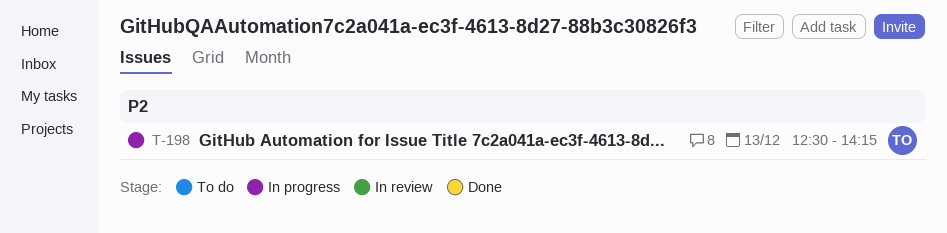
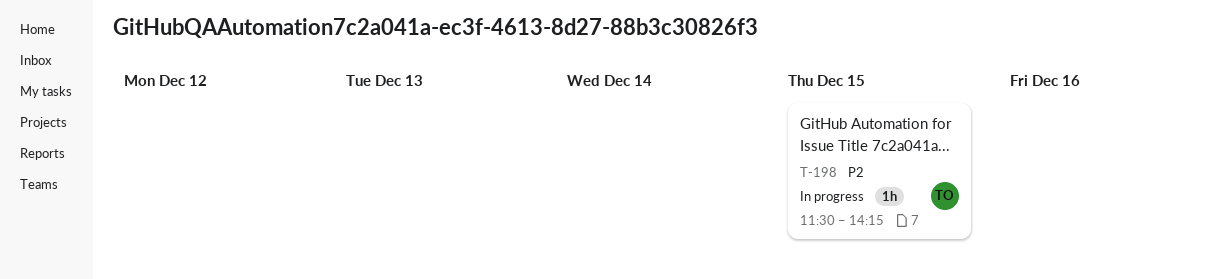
T-198, day: Dec 13 -> Dec 15
T-198, begins: 12:30 -> 11:30

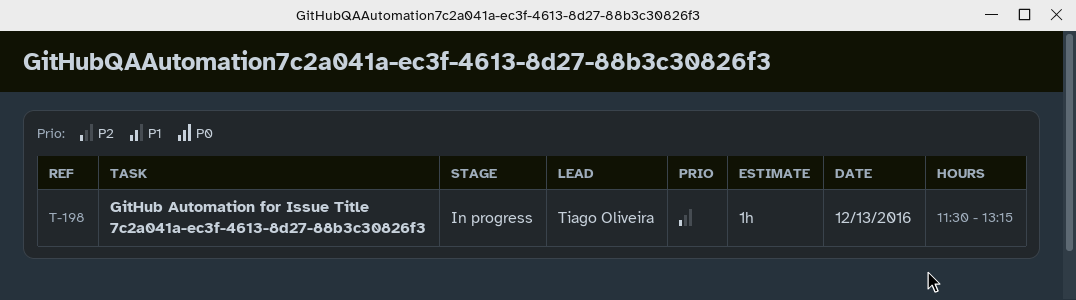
T-198, day: Dec 15 -> Dec 13
T-198, ends: 14:15 -> 13:15

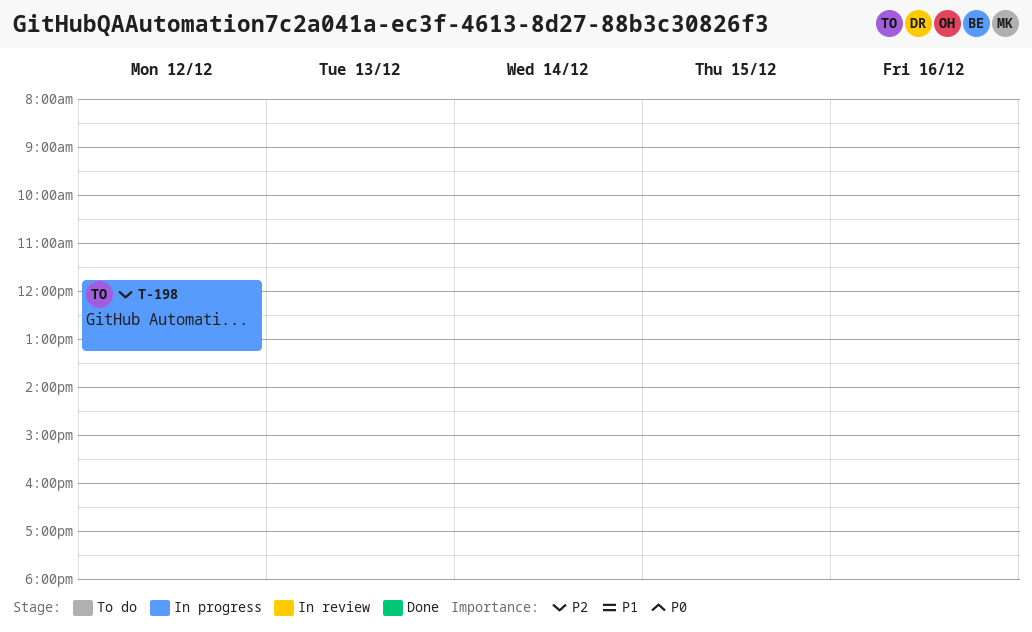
T-198, day: Dec 13 -> Dec 12
T-198, begins: 11:30 -> 11:45

